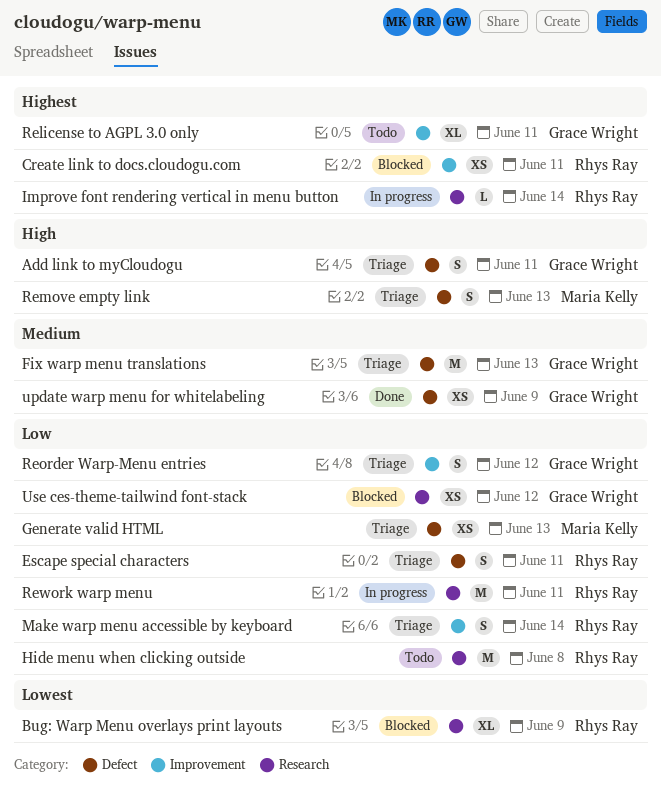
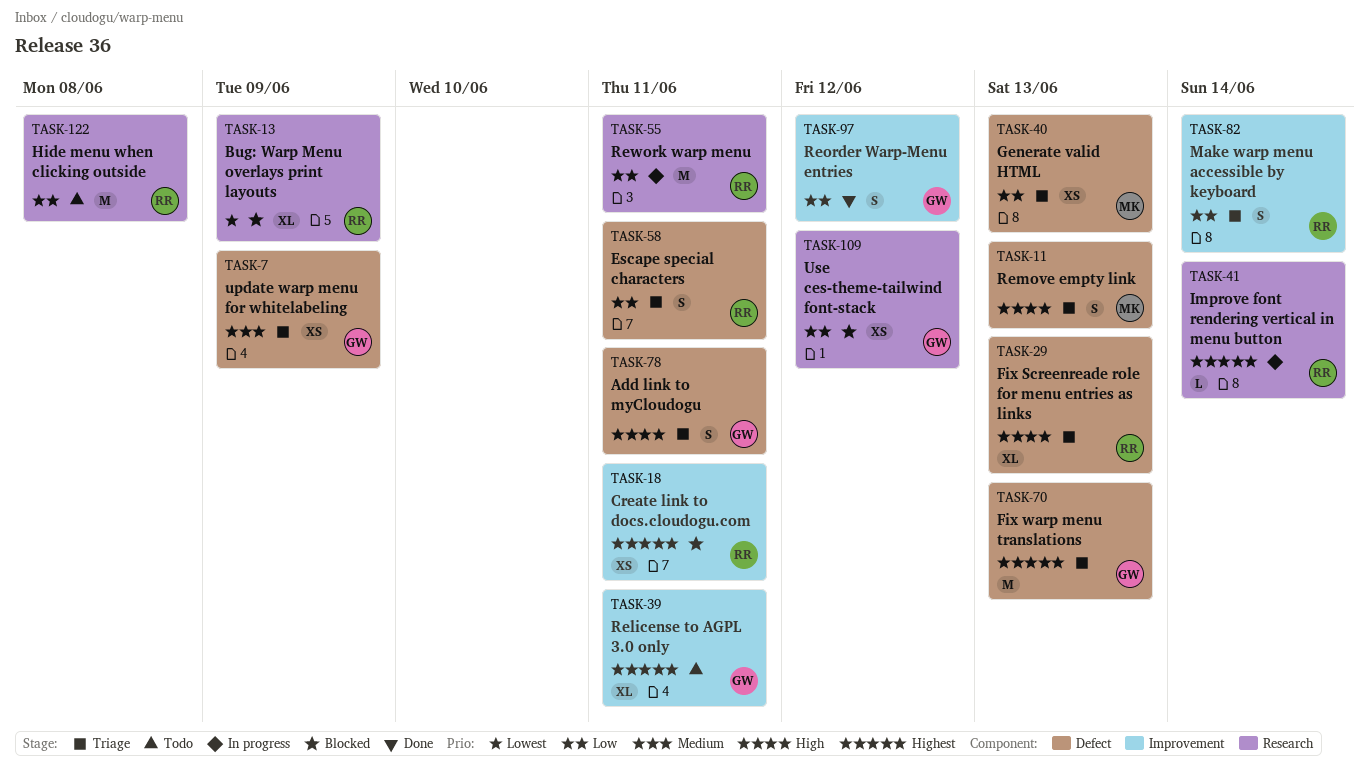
Fix Screenreade role for menu entries as links: none -> present
Fix warp menu translations, priority: Medium -> Highest
Reorder Warp-Menu entries, status: Triage -> Done
update warp menu for whitelabeling, status: Done -> Triage

